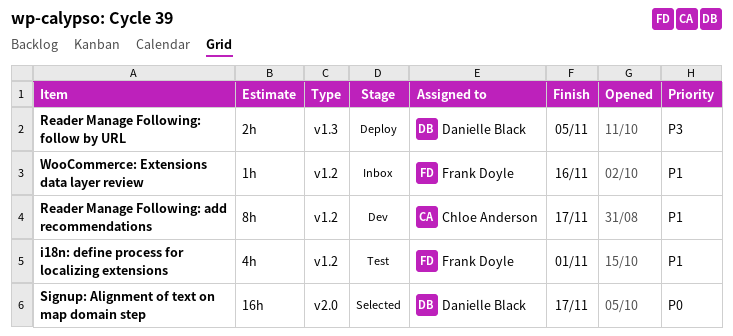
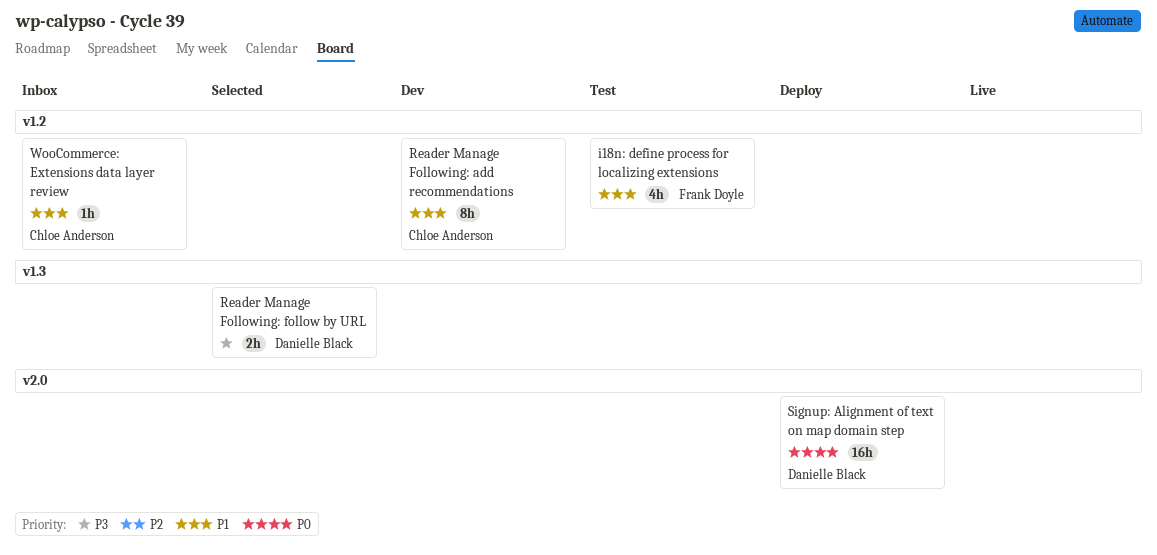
Reader Manage Following: follow by URL, status: Deploy -> Selected
Signup: Alignment of text on map domain step, status: Selected -> Deploy
WooCommerce: Extensions data layer review, owner: Frank Doyle -> Chloe Anderson

